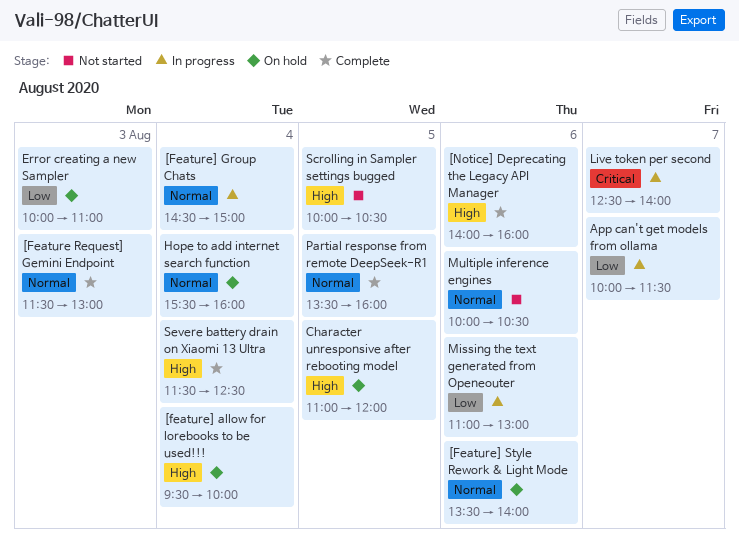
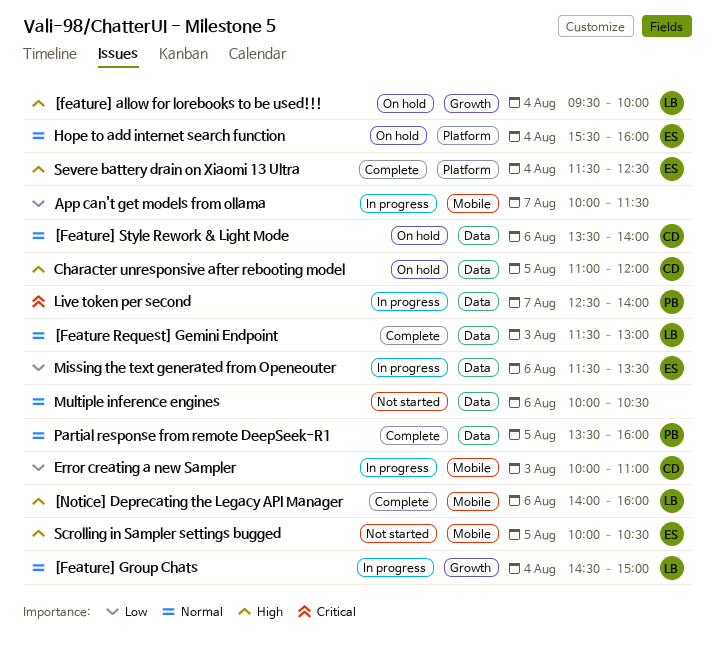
Error creating a new Sampler, status: On hold -> In progress
Missing the text generated from Openeouter, begins: 11:00 -> 11:30
Missing the text generated from Openeouter, ends: 13:00 -> 13:30

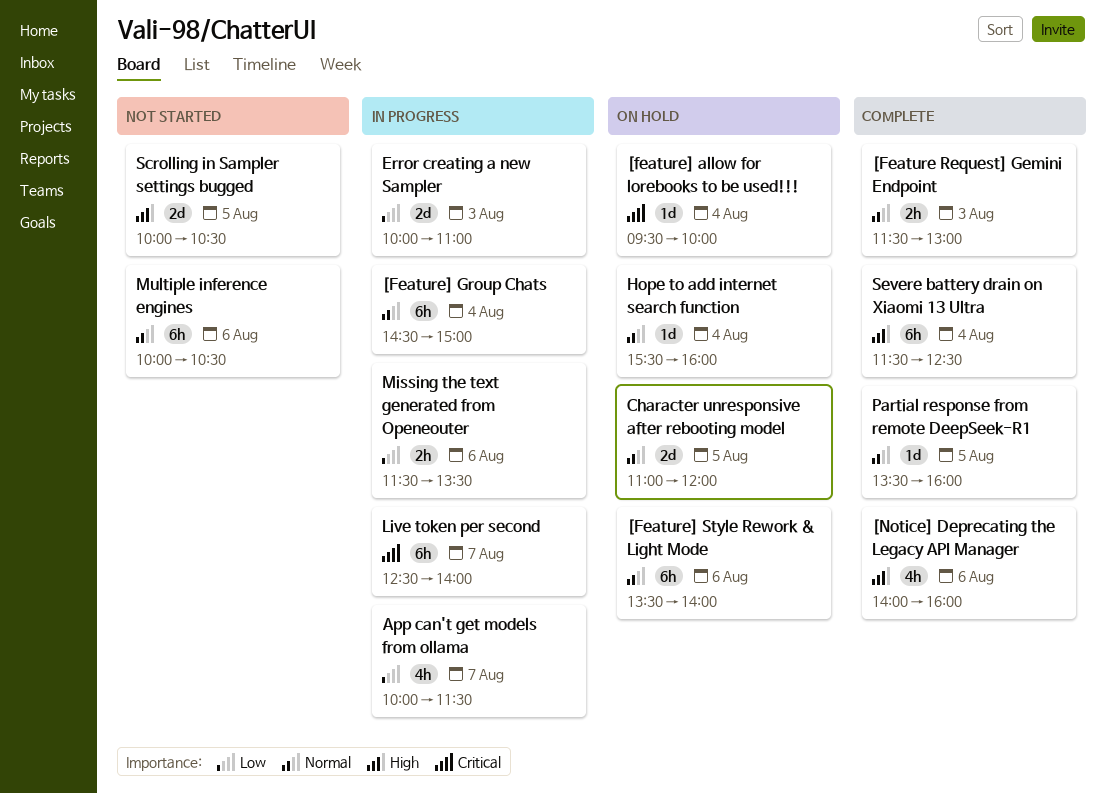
[feature] allow for lorebooks to be used!!!, priority: High -> Critical
Character unresponsive after rebooting model, priority: High -> Normal

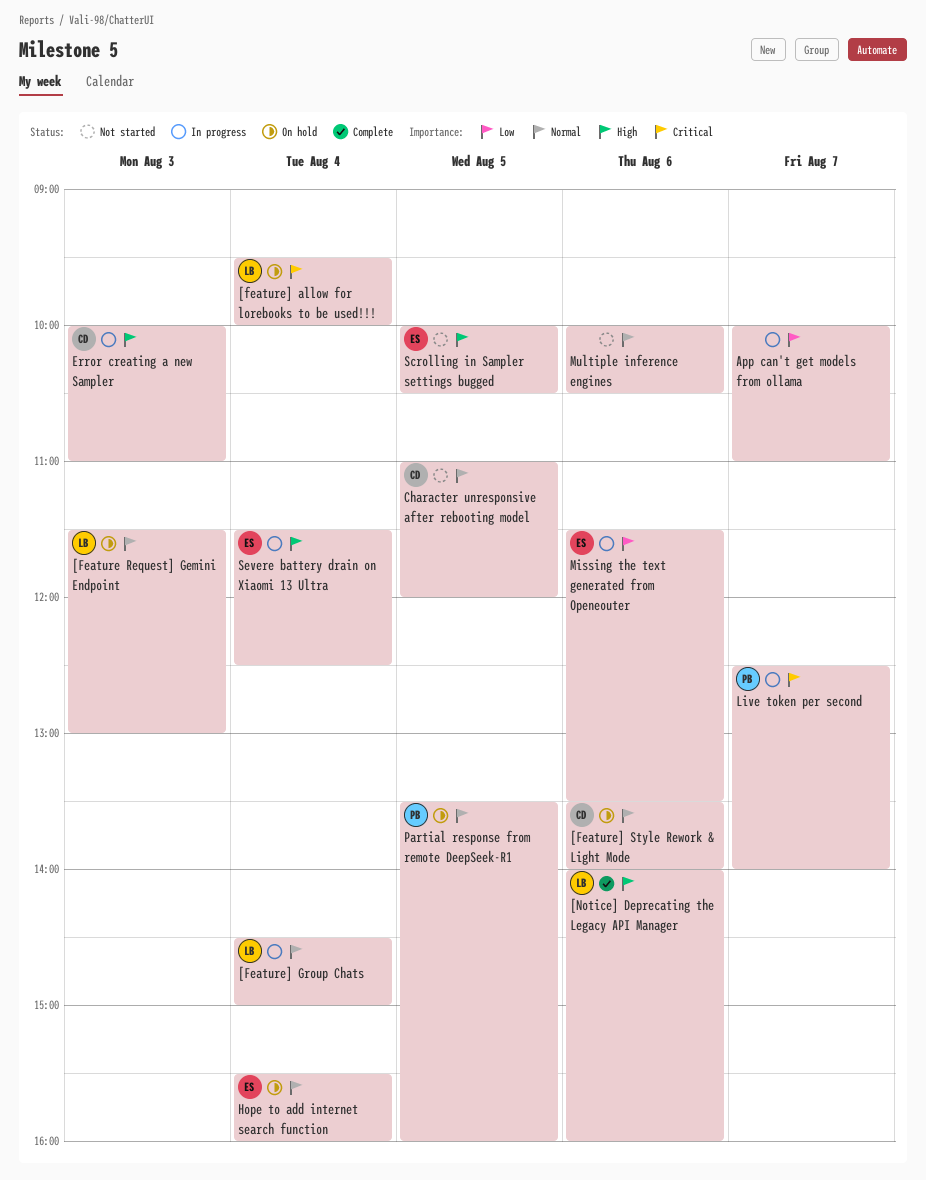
[Feature Request] Gemini Endpoint, status: Complete -> On hold
App can't get models from ollama, ends: 11:30 -> 11:00
Character unresponsive after rebooting model, status: On hold -> Not started
Error creating a new Sampler, priority: Low -> High
Partial response from remote DeepSeek-R1, status: Complete -> On hold
Severe battery drain on Xiaomi 13 Ultra, status: Complete -> In progress

